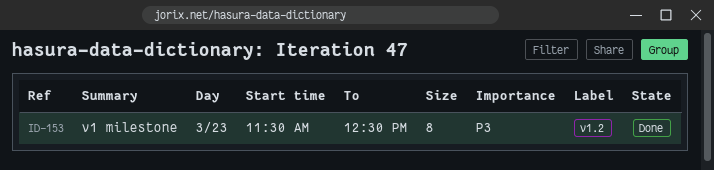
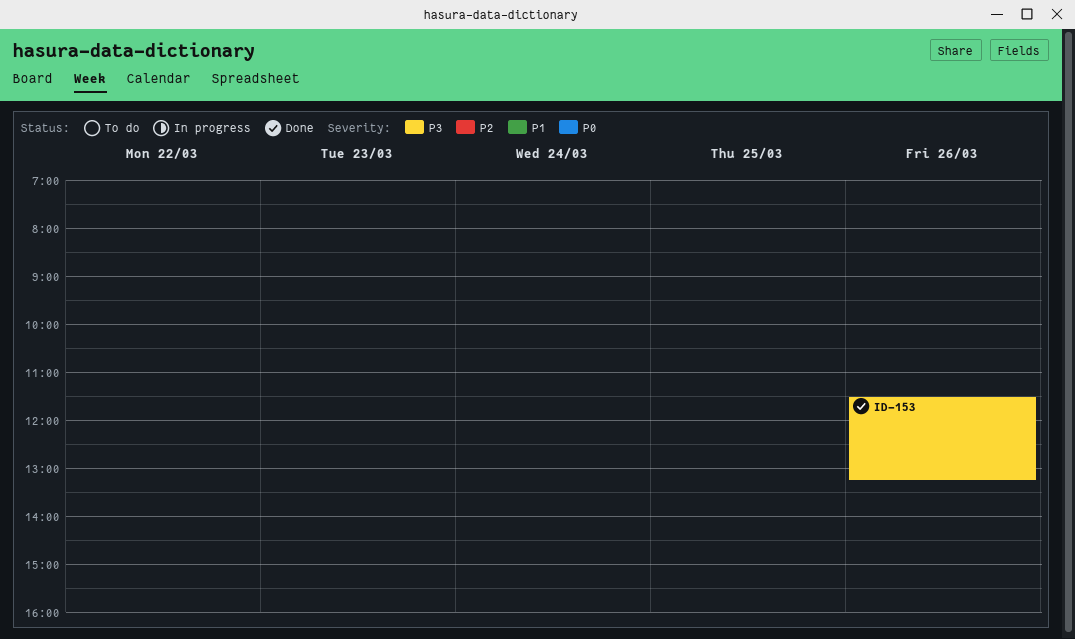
ID-153, day: Mar 23 -> Mar 26
ID-153, ends: 12:30 -> 13:15

